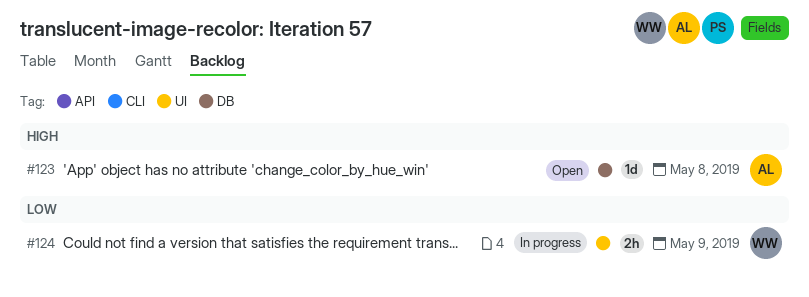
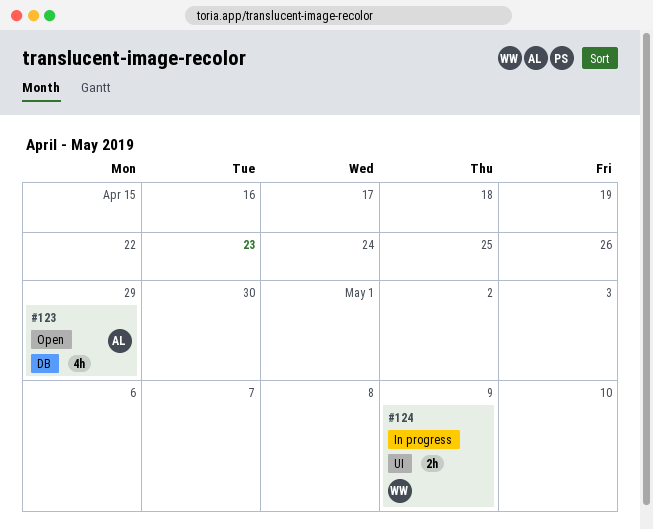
#123, estimate: 1d -> 4h
#123, due: May 8 -> Apr 29

